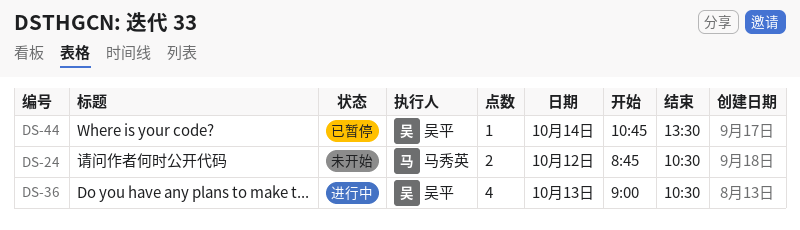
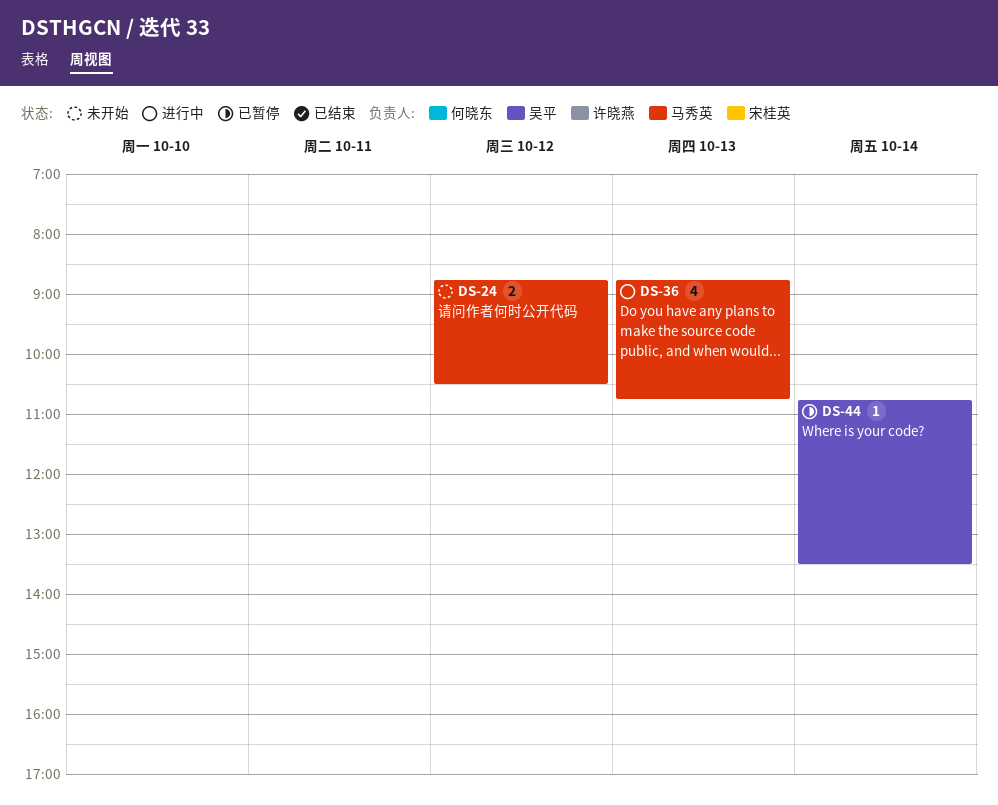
DS-36, owner: 吴平 -> 马秀英
DS-36, begins: 09:00 -> 08:45
DS-36, ends: 10:30 -> 10:45

